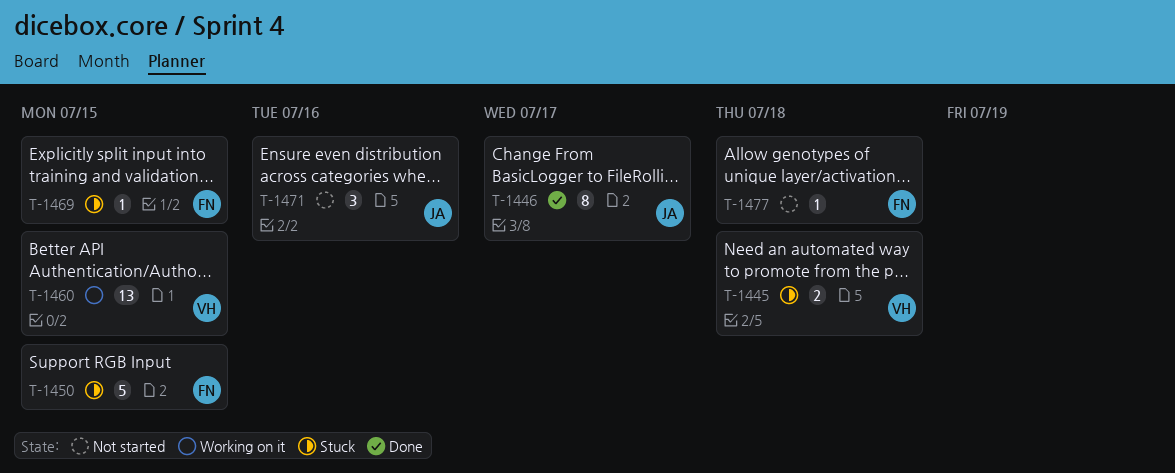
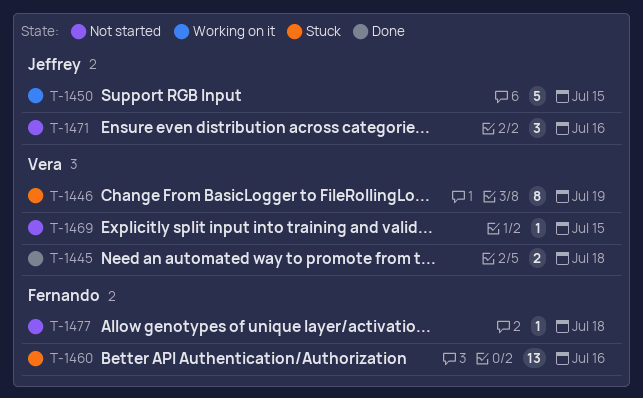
T-1445, status: Stuck -> Done
T-1446, status: Done -> Stuck
T-1446, owner: Jeffrey -> Vera
T-1446, due: Jul 17 -> Jul 19
T-1450, status: Stuck -> Working on it
T-1450, owner: Fernando -> Jeffrey
T-1460, status: Working on it -> Stuck
T-1460, owner: Vera -> Fernando
T-1460, due: Jul 15 -> Jul 16
T-1469, status: Stuck -> Not started
T-1469, owner: Fernando -> Vera

